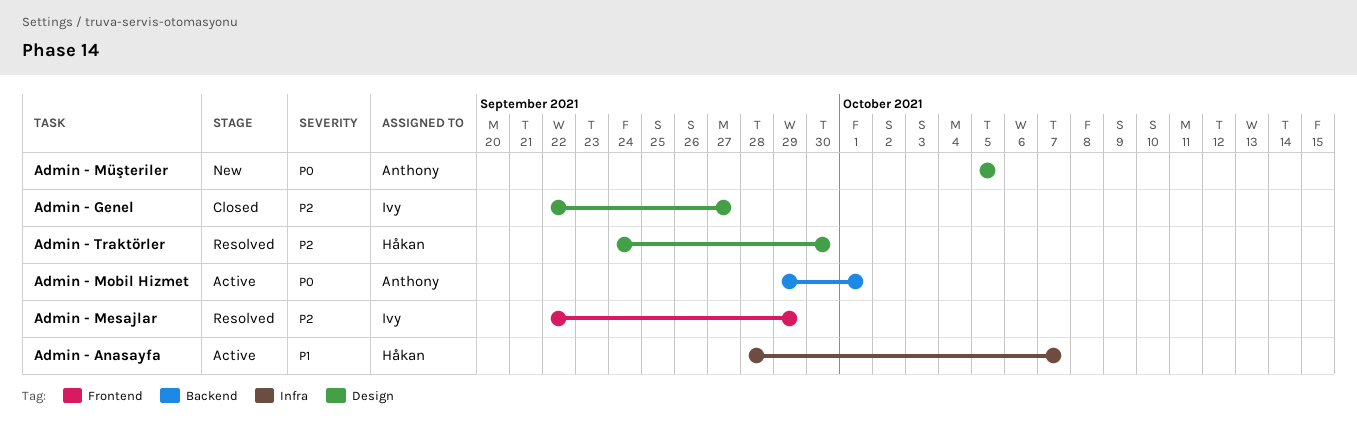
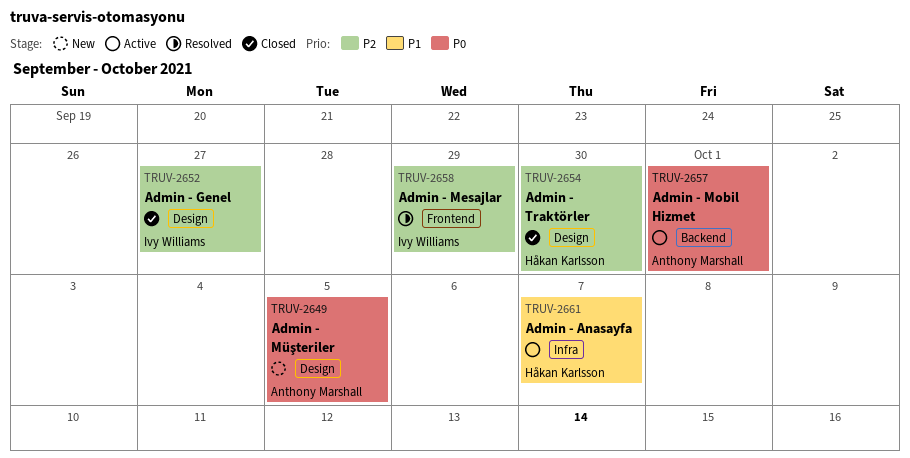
Admin - Traktörler, status: Resolved -> Closed

